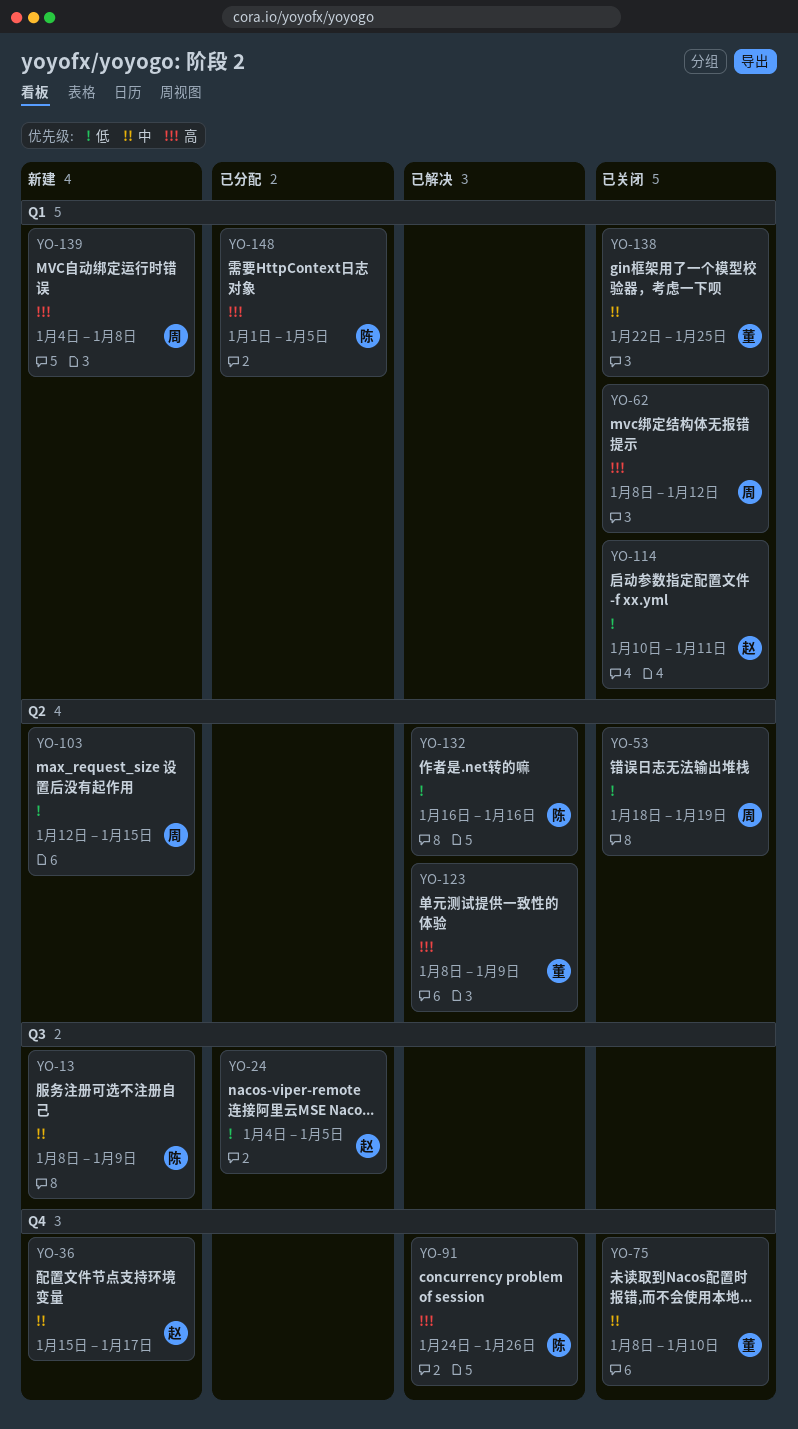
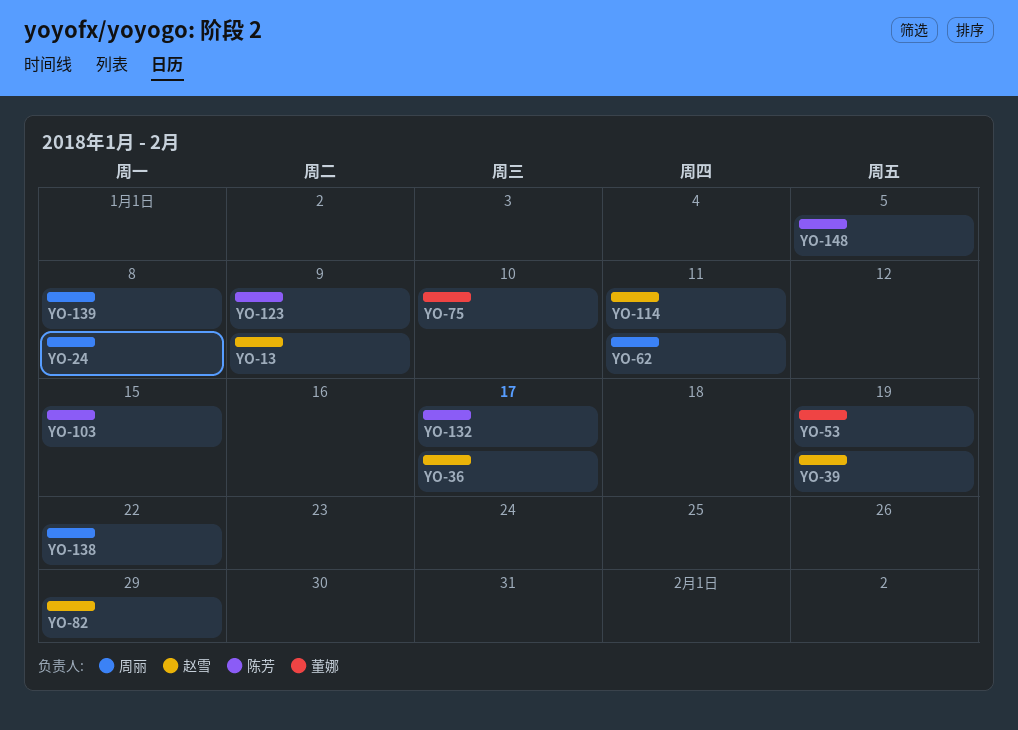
YO-13, owner: 陈芳 -> 赵雪
YO-24, owner: 赵雪 -> 周丽
YO-24, due: Jan 5 -> Jan 8
YO-39: none -> present
YO-53, owner: 周丽 -> 董娜
YO-62, due: Jan 12 -> Jan 11
YO-82: none -> present
YO-91: present -> none
YO-103, owner: 周丽 -> 陈芳
YO-123, owner: 董娜 -> 陈芳
YO-132, due: Jan 16 -> Jan 17
YO-138, owner: 董娜 -> 周丽
YO-138, due: Jan 25 -> Jan 22

